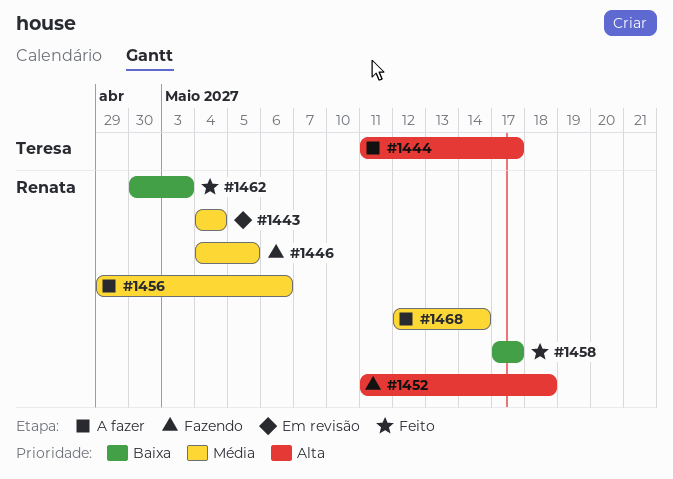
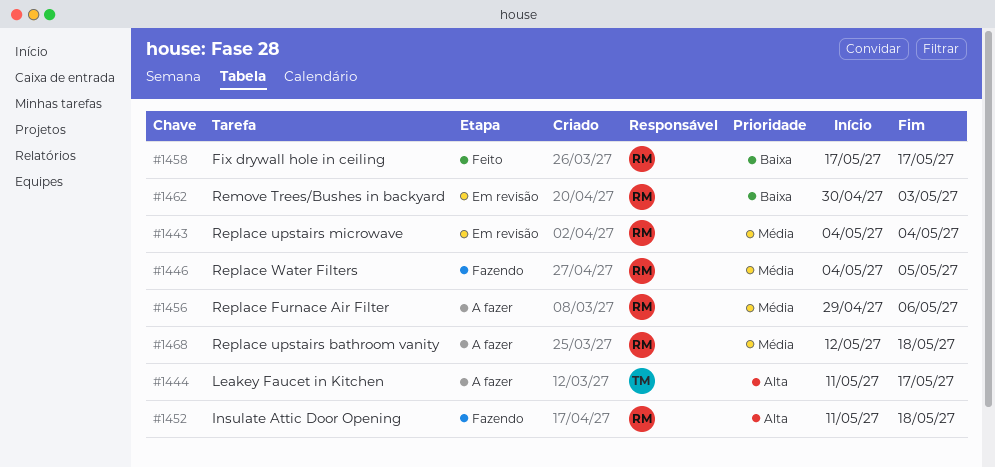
#1462, status: Feito -> Em revisão
#1468, due: May 14 -> May 18

